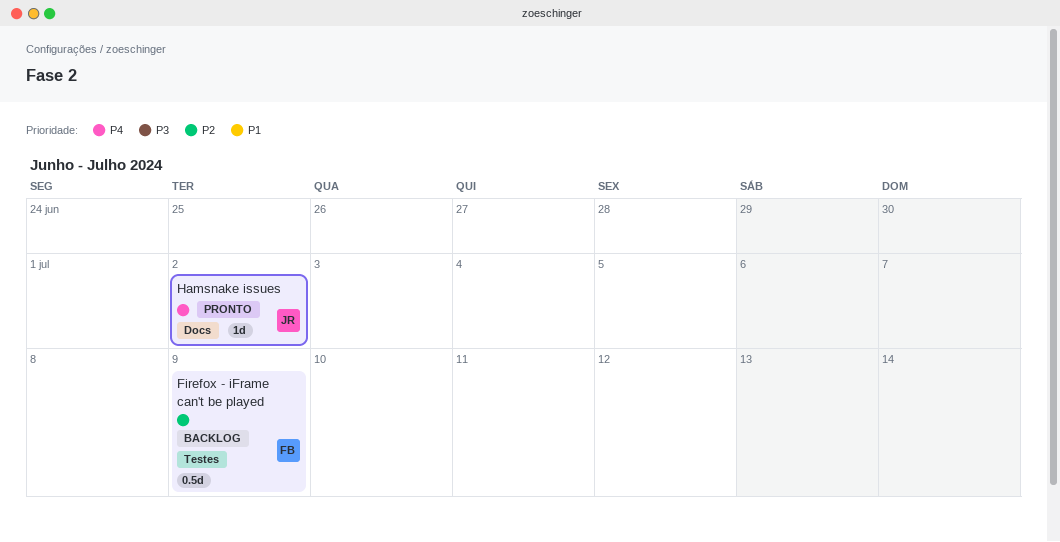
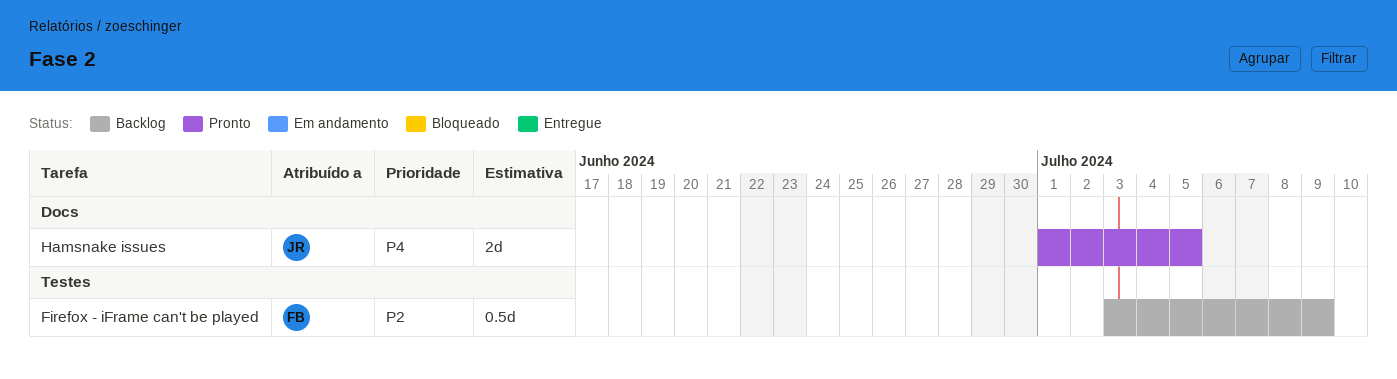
Hamsnake issues, estimate: 1d -> 2d
Hamsnake issues, due: Jul 2 -> Jul 5

